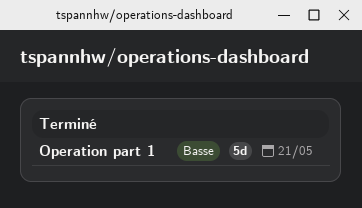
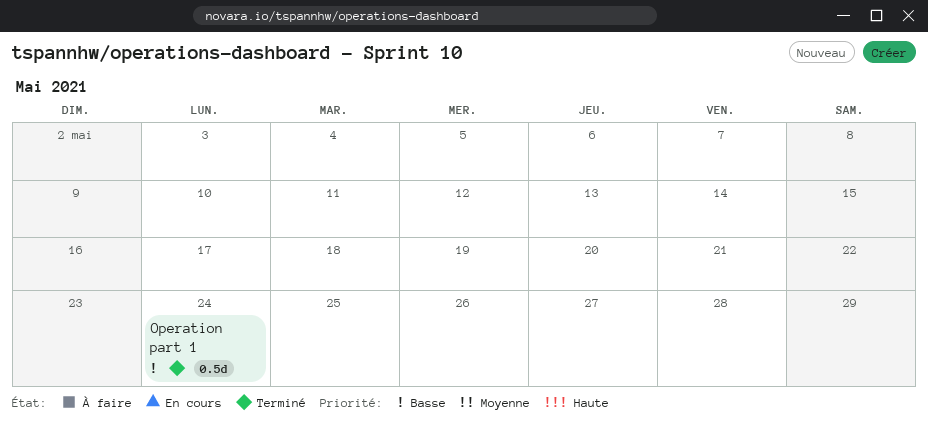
Operation part 1, estimate: 5d -> 0.5d
Operation part 1, due: May 21 -> May 24

